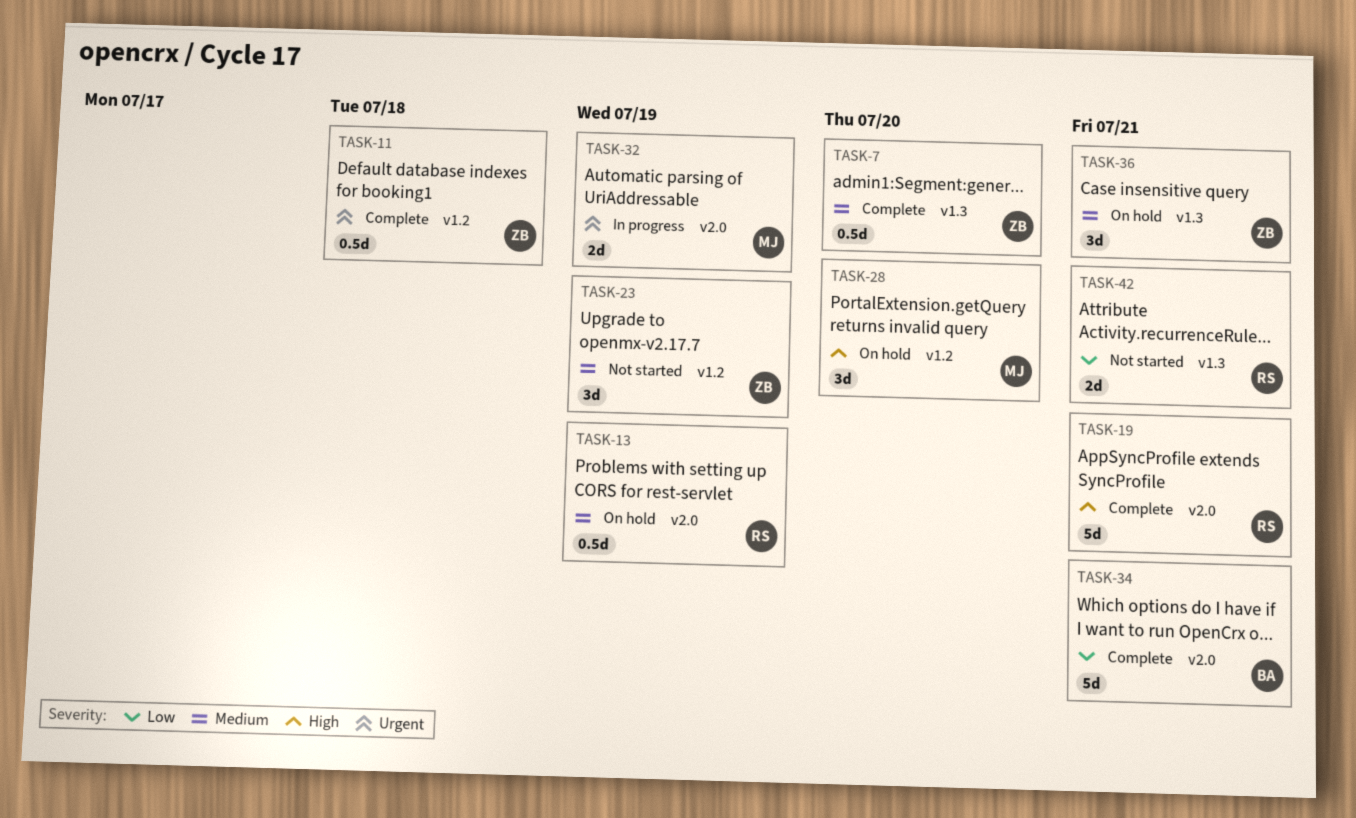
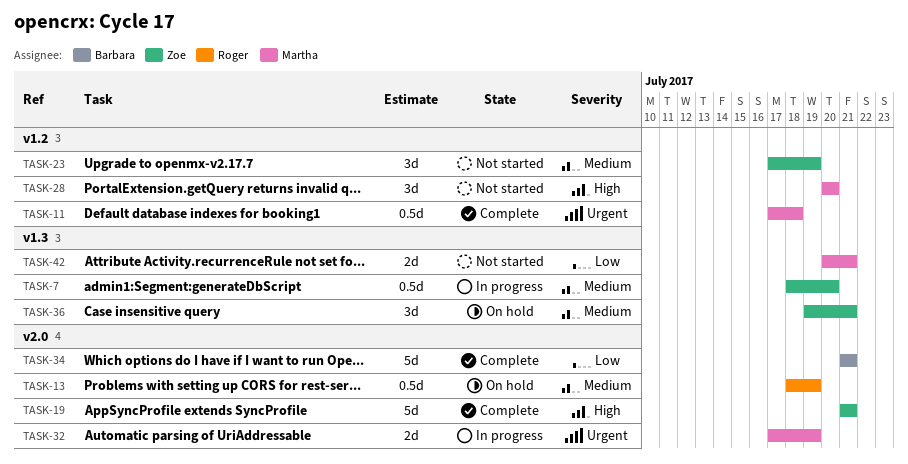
TASK-7, status: Complete -> In progress
TASK-11, owner: Zoe -> Martha
TASK-19, owner: Roger -> Zoe
TASK-28, status: On hold -> Not started
TASK-42, owner: Roger -> Martha

